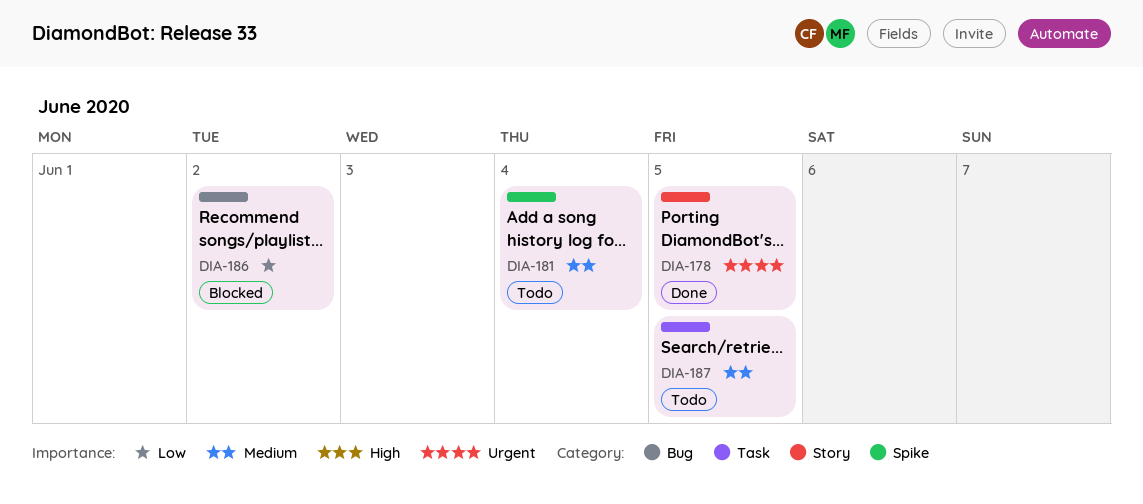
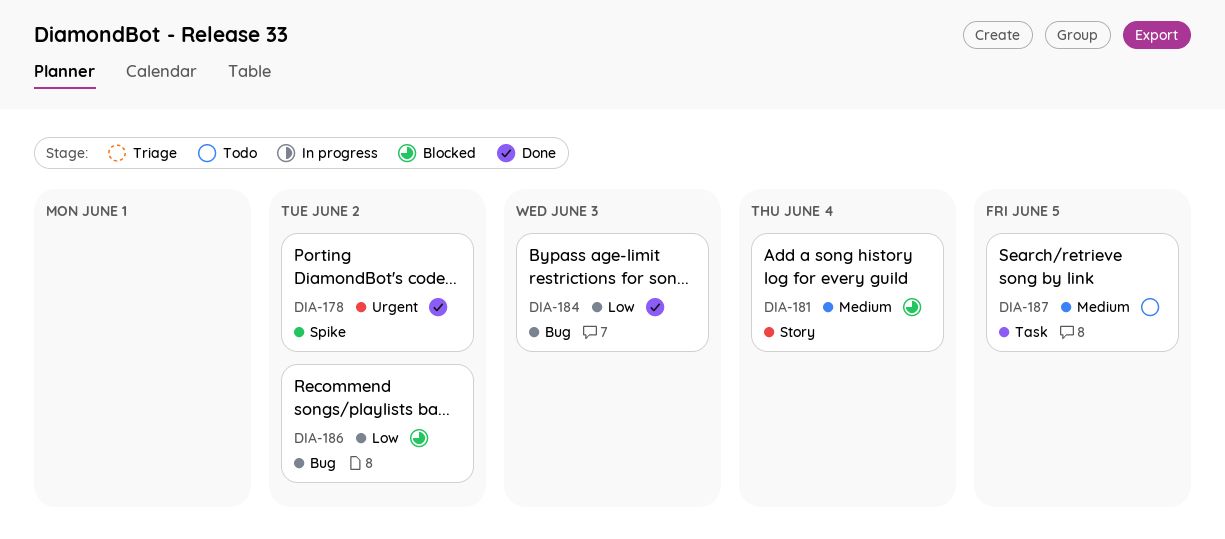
DIA-178, label: Story -> Spike
DIA-178, due: Jun 5 -> Jun 2
DIA-181, status: Todo -> Blocked
DIA-181, label: Spike -> Story
DIA-184: none -> present

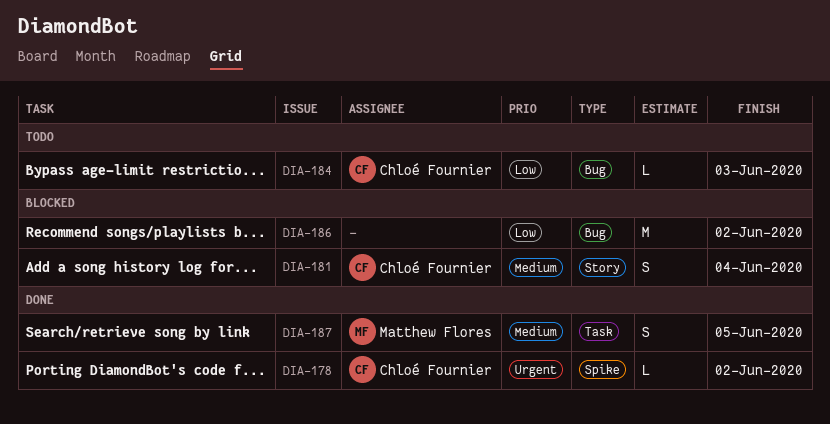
DIA-184, status: Done -> Todo
DIA-187, status: Todo -> Done

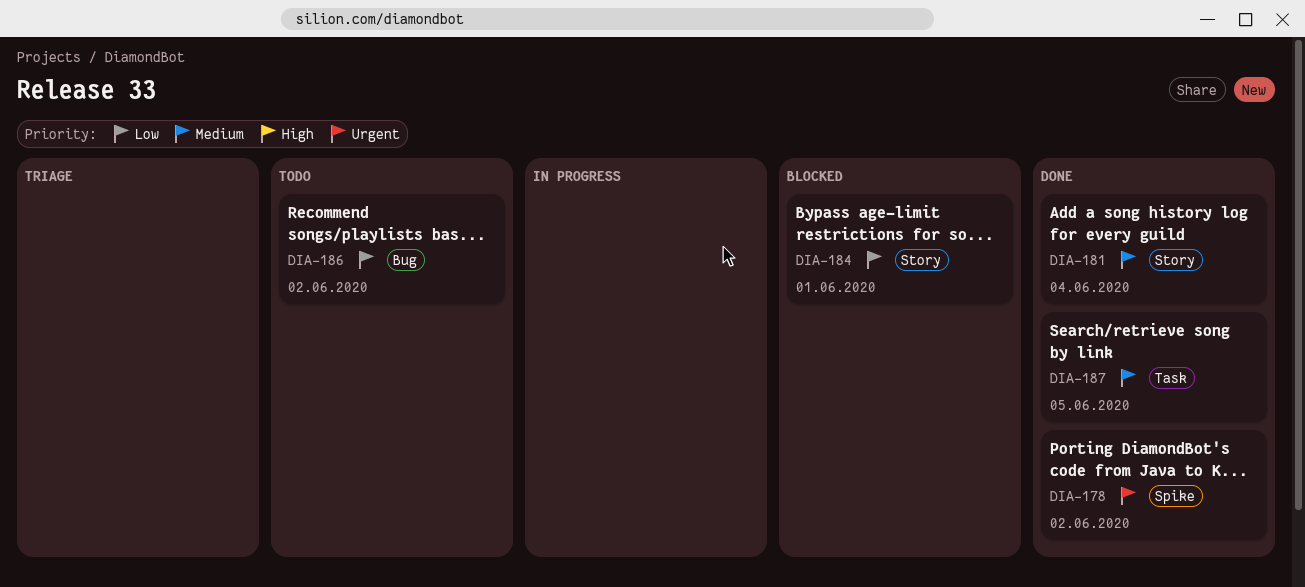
DIA-181, status: Blocked -> Done
DIA-184, status: Todo -> Blocked
DIA-184, label: Bug -> Story
DIA-184, due: Jun 3 -> Jun 1
DIA-186, status: Blocked -> Todo

